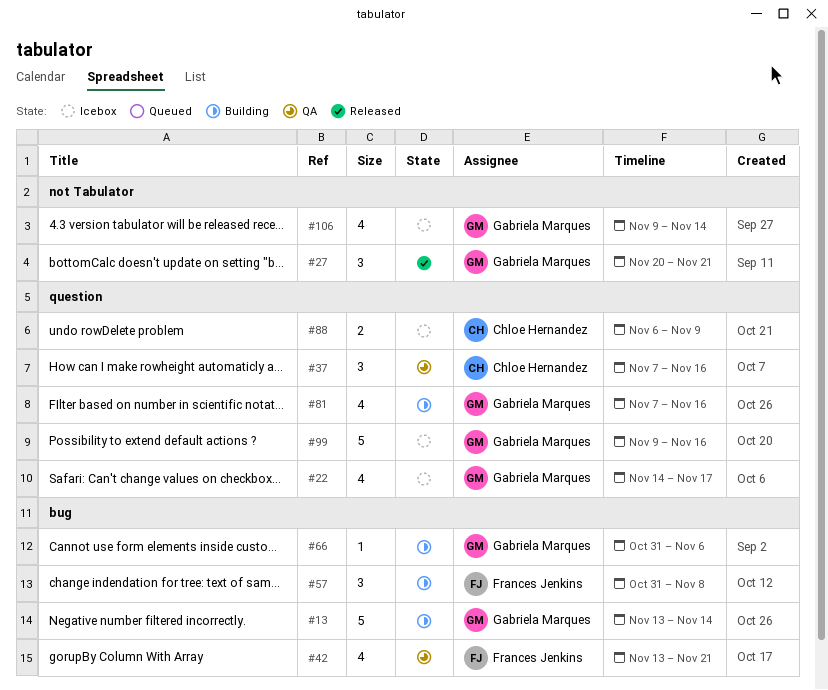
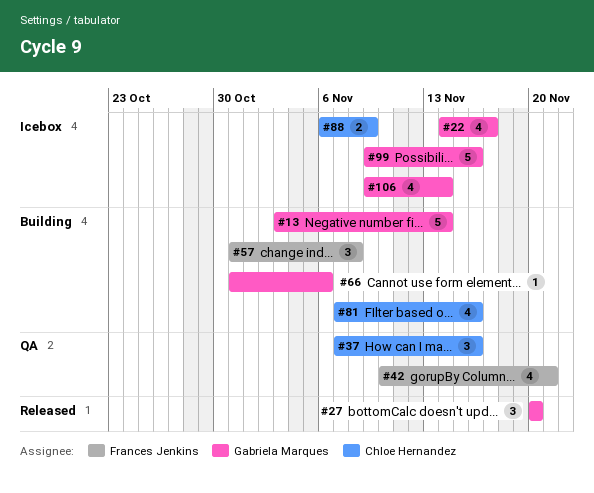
#13, start: Nov 13 -> Nov 3
#27, due: Nov 21 -> Nov 20
#42, start: Nov 13 -> Nov 10
#81, owner: Gabriela Marques -> Chloe Hernandez

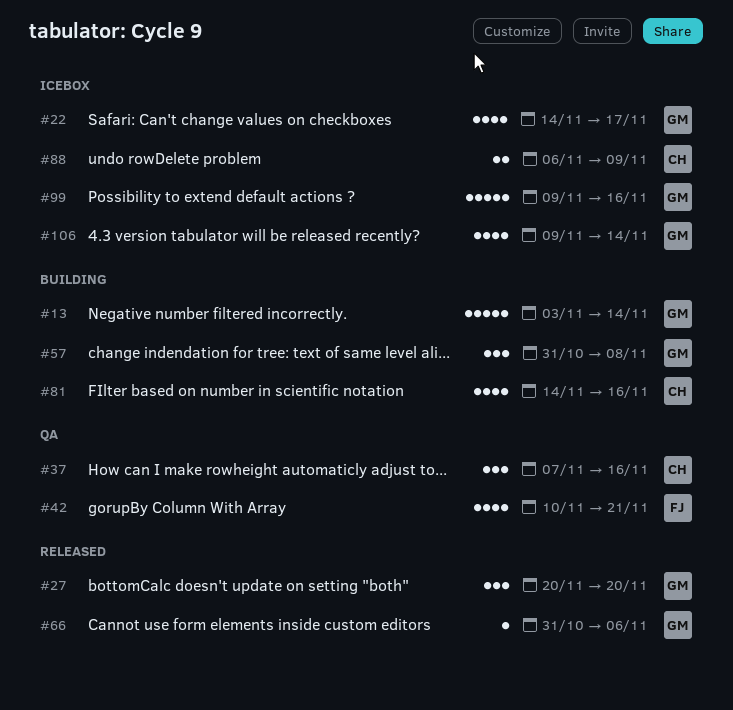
#57, owner: Frances Jenkins -> Gabriela Marques
#66, status: Building -> Released
#81, start: Nov 7 -> Nov 14

